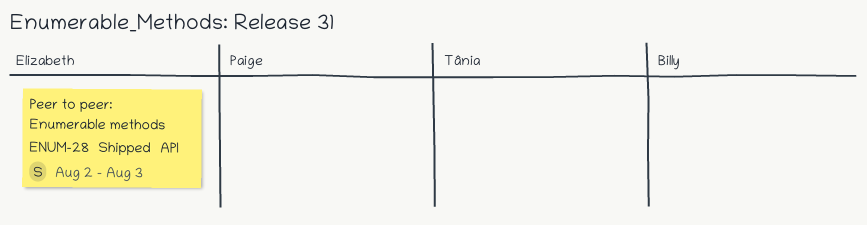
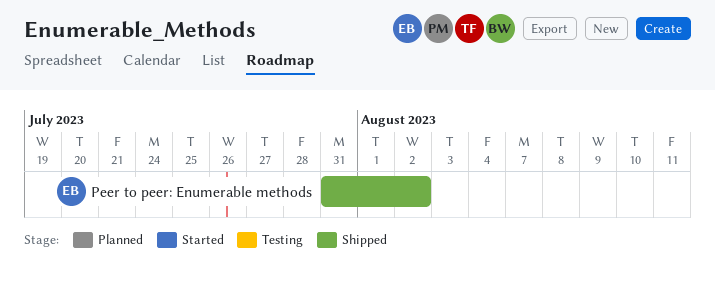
Peer to peer: Enumerable methods, start: Aug 2 -> Jul 31
Peer to peer: Enumerable methods, due: Aug 3 -> Aug 2

